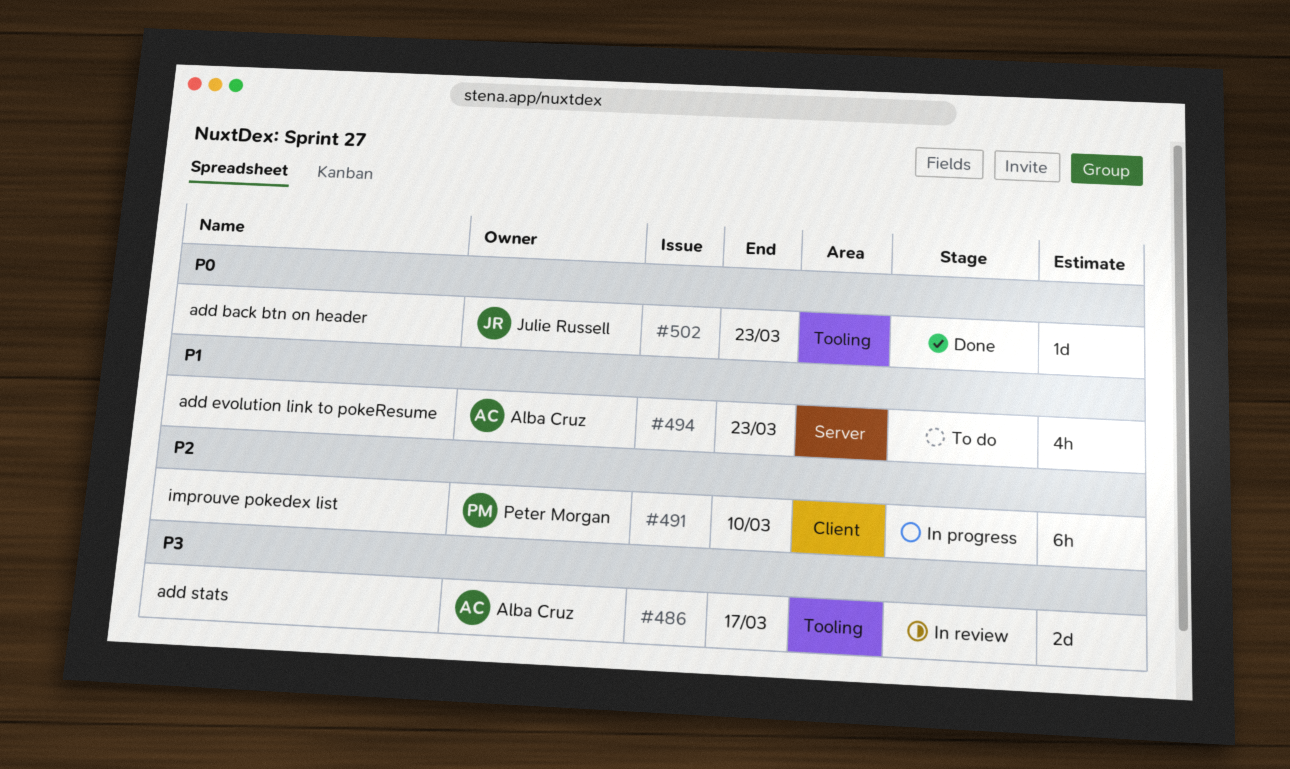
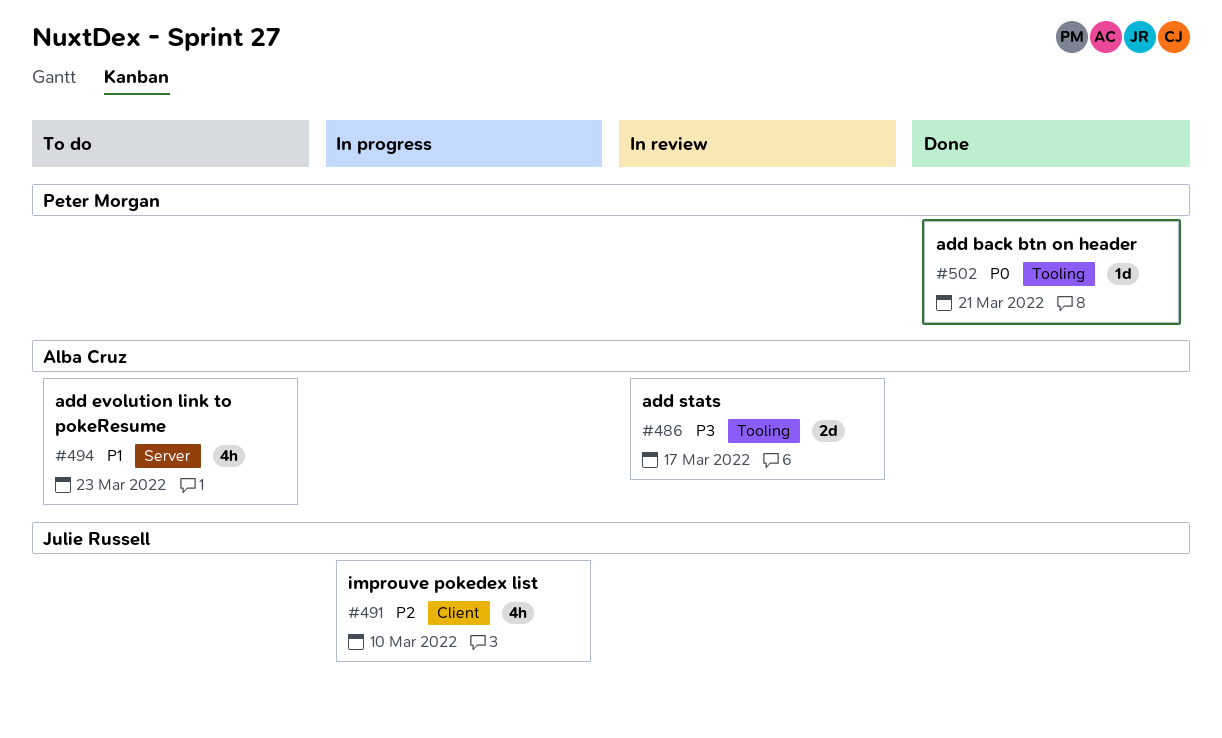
#491, owner: Peter Morgan -> Julie Russell
#491, estimate: 6h -> 4h
#502, owner: Julie Russell -> Peter Morgan
#502, due: Mar 23 -> Mar 21

